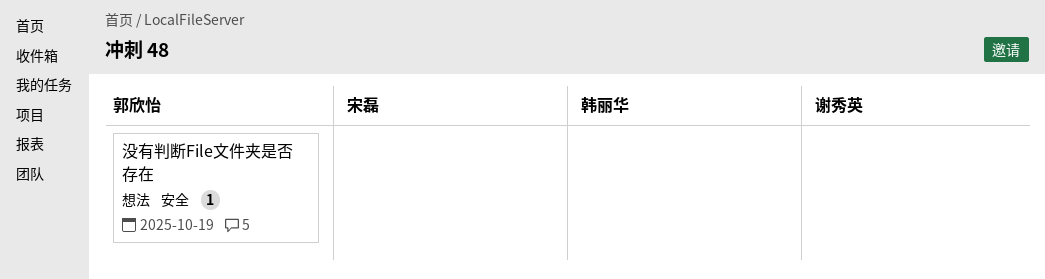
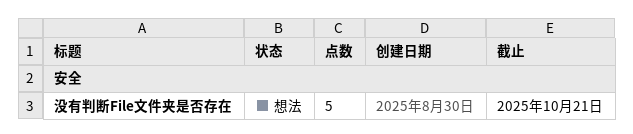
没有判断File文件夹是否存在, estimate: 1 -> 5
没有判断File文件夹是否存在, due: Oct 19 -> Oct 21

